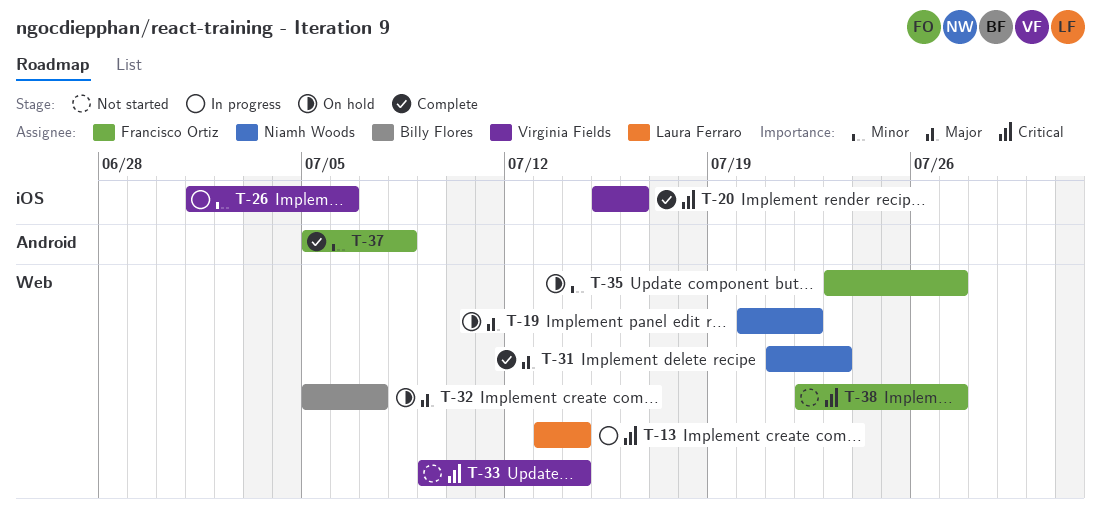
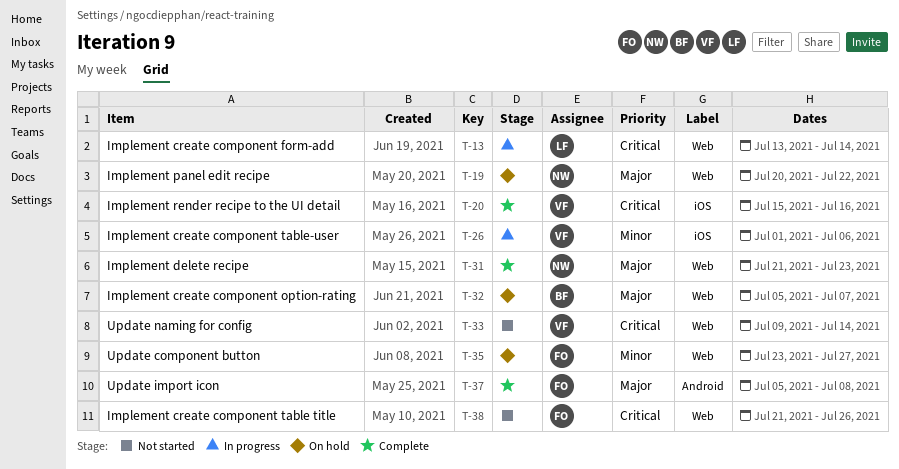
T-37, priority: Minor -> Major
T-38, start: Jul 22 -> Jul 21
T-38, due: Jul 27 -> Jul 26

